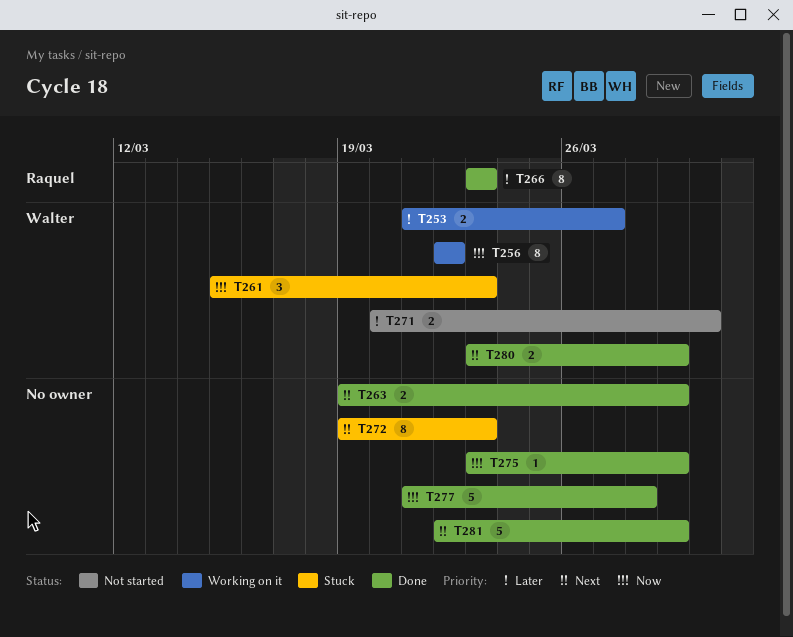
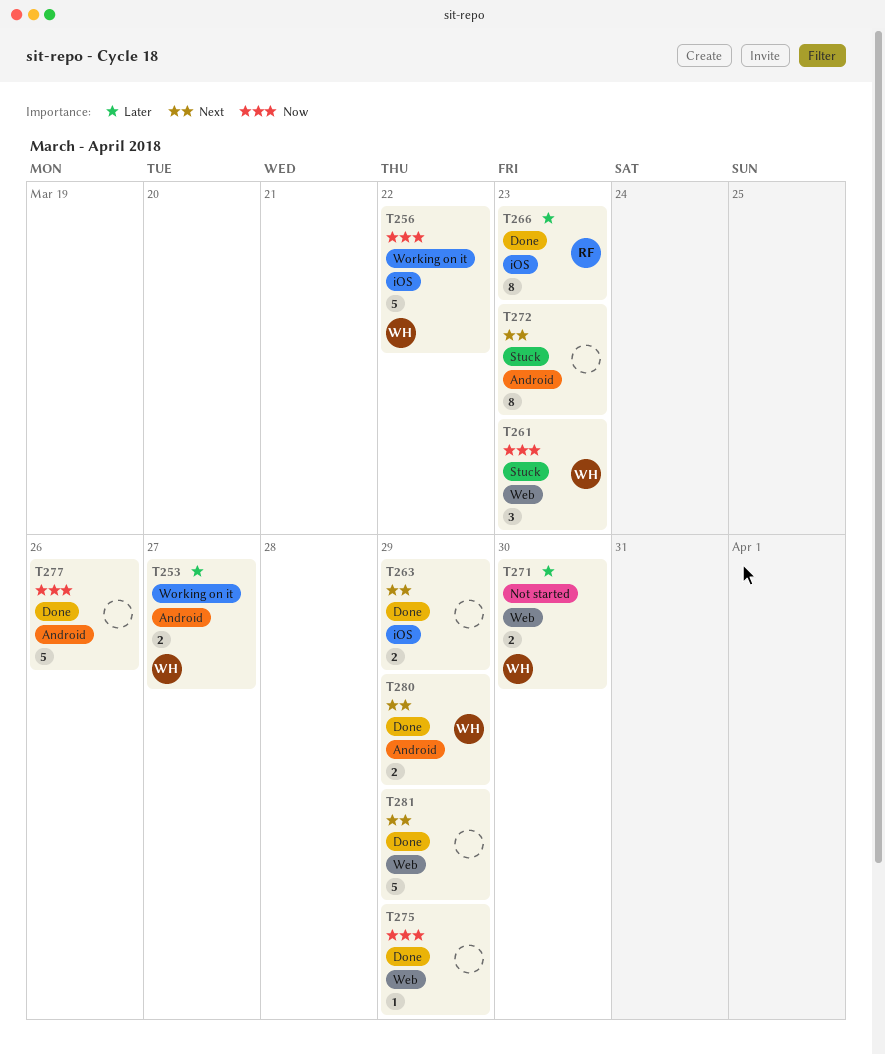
T256, estimate: 8 -> 5
T277, due: Mar 28 -> Mar 26

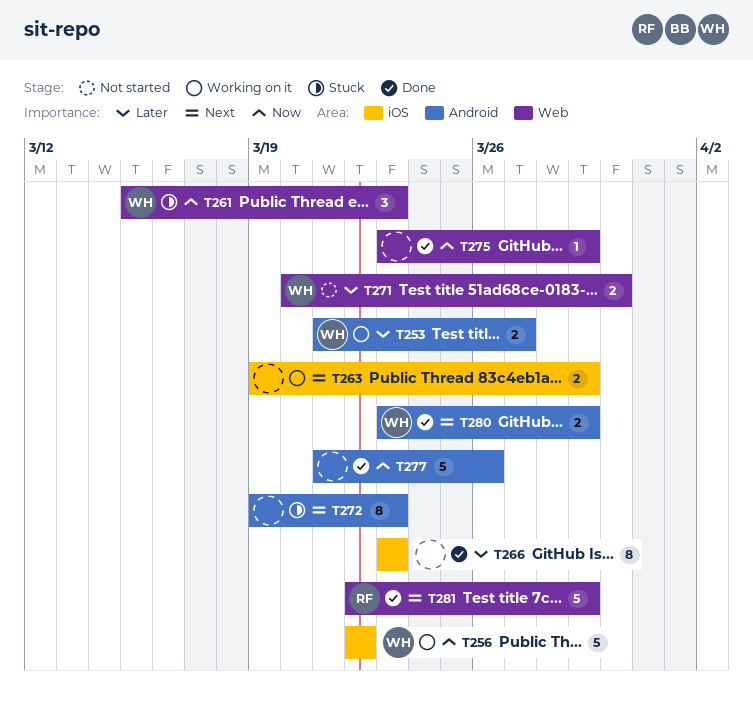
T263, status: Done -> Working on it
T266, owner: RF -> none
T281, owner: none -> RF

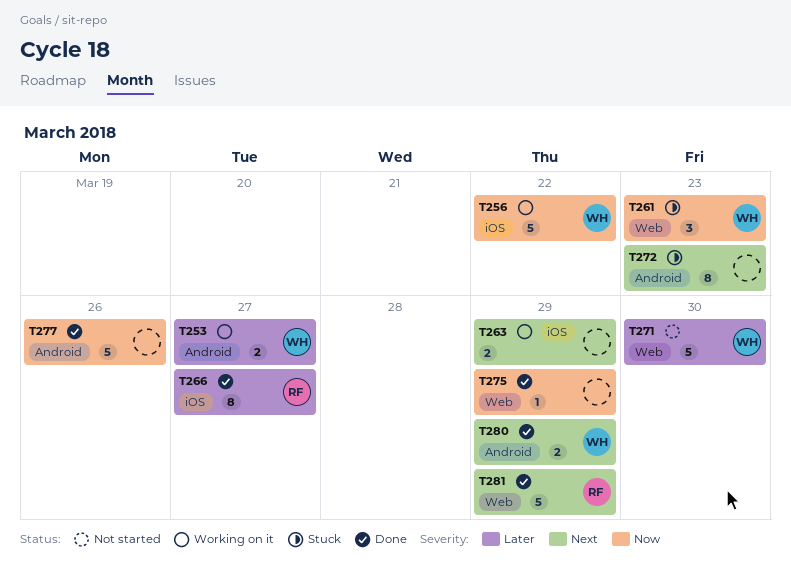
T266, owner: none -> RF
T266, due: Mar 23 -> Mar 27
T271, estimate: 2 -> 5

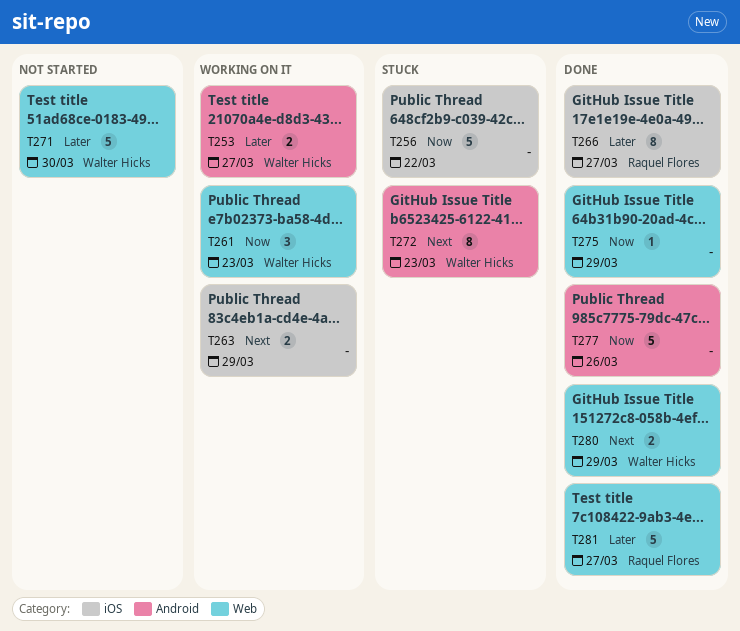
T256, status: Working on it -> Stuck
T256, owner: Walter Hicks -> none
T261, status: Stuck -> Working on it
T272, owner: none -> Walter Hicks
T280, label: Android -> Web
T281, priority: Next -> Later
T281, due: Mar 29 -> Mar 27

